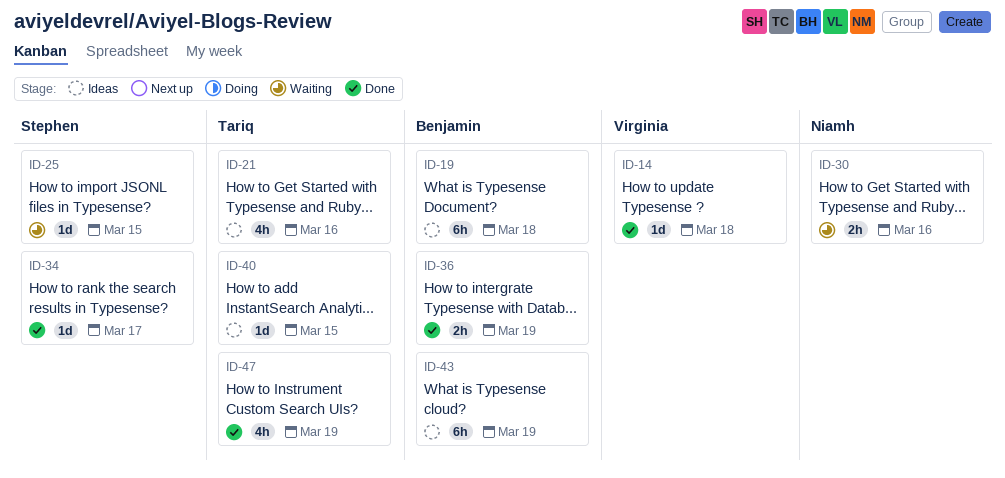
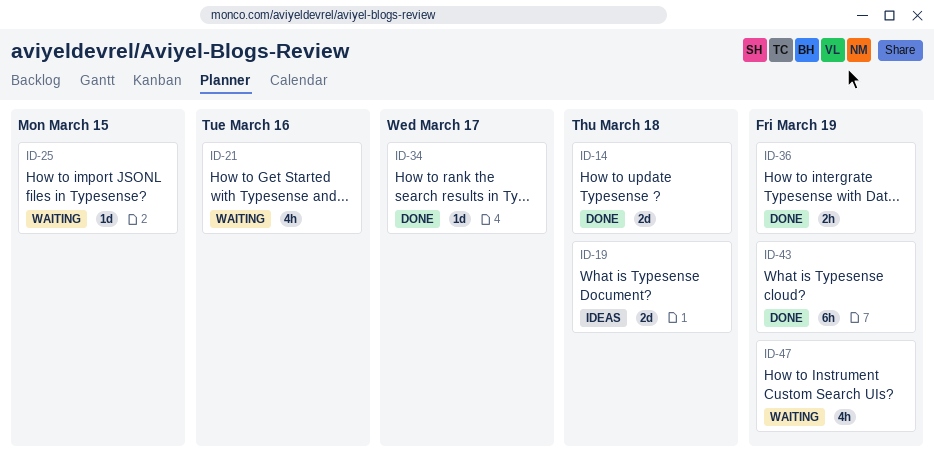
ID-14, estimate: 1d -> 2d
ID-19, estimate: 6h -> 2d
ID-21, status: Ideas -> Waiting
ID-30: present -> none
ID-40: present -> none
ID-43, status: Ideas -> Done
ID-47, status: Done -> Waiting

